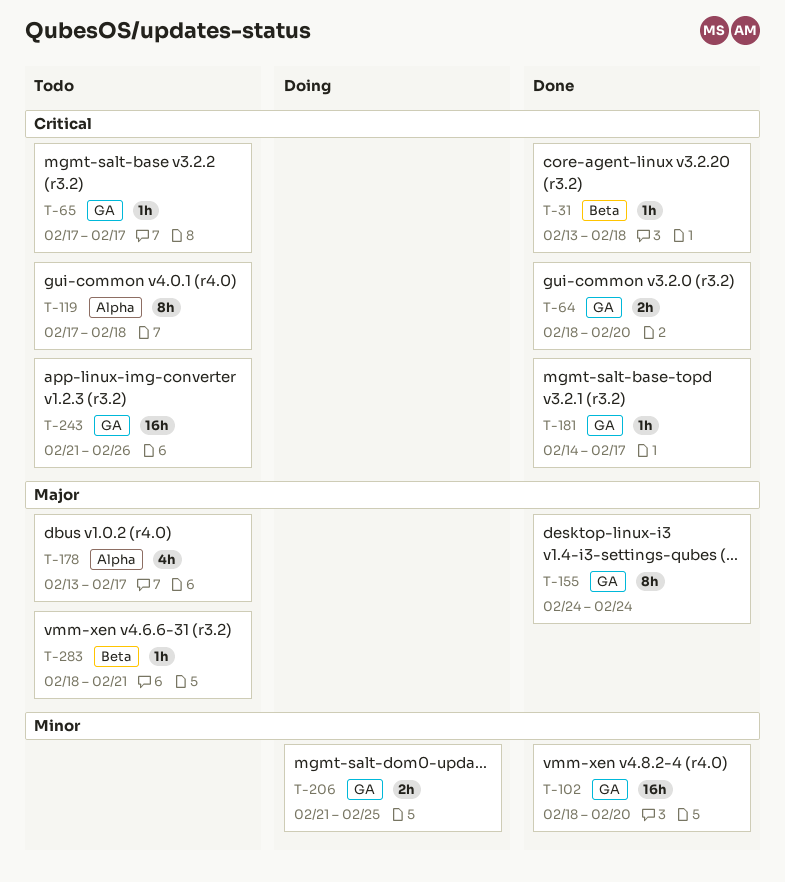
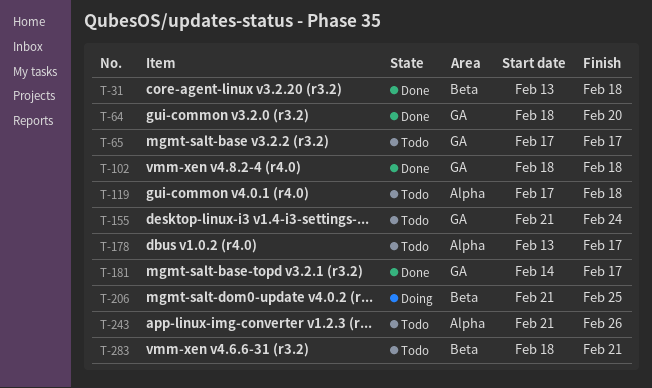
T-102, due: Feb 20 -> Feb 18
T-155, status: Done -> Todo
T-155, start: Feb 24 -> Feb 21
T-206, label: GA -> Beta
T-243, label: GA -> Alpha

